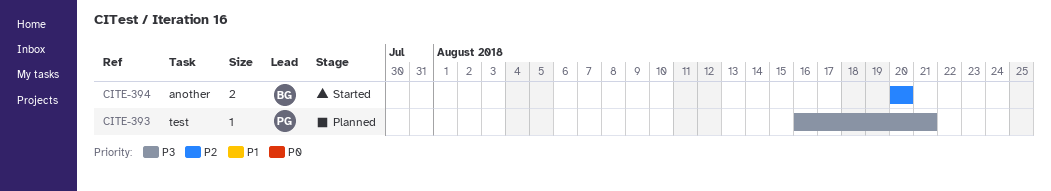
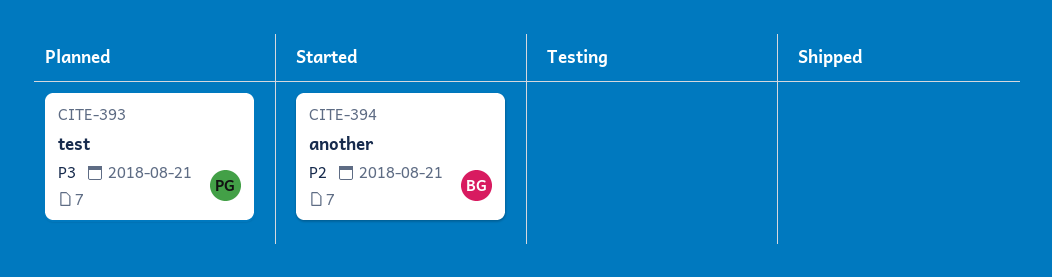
CITE-394, due: Aug 20 -> Aug 21

